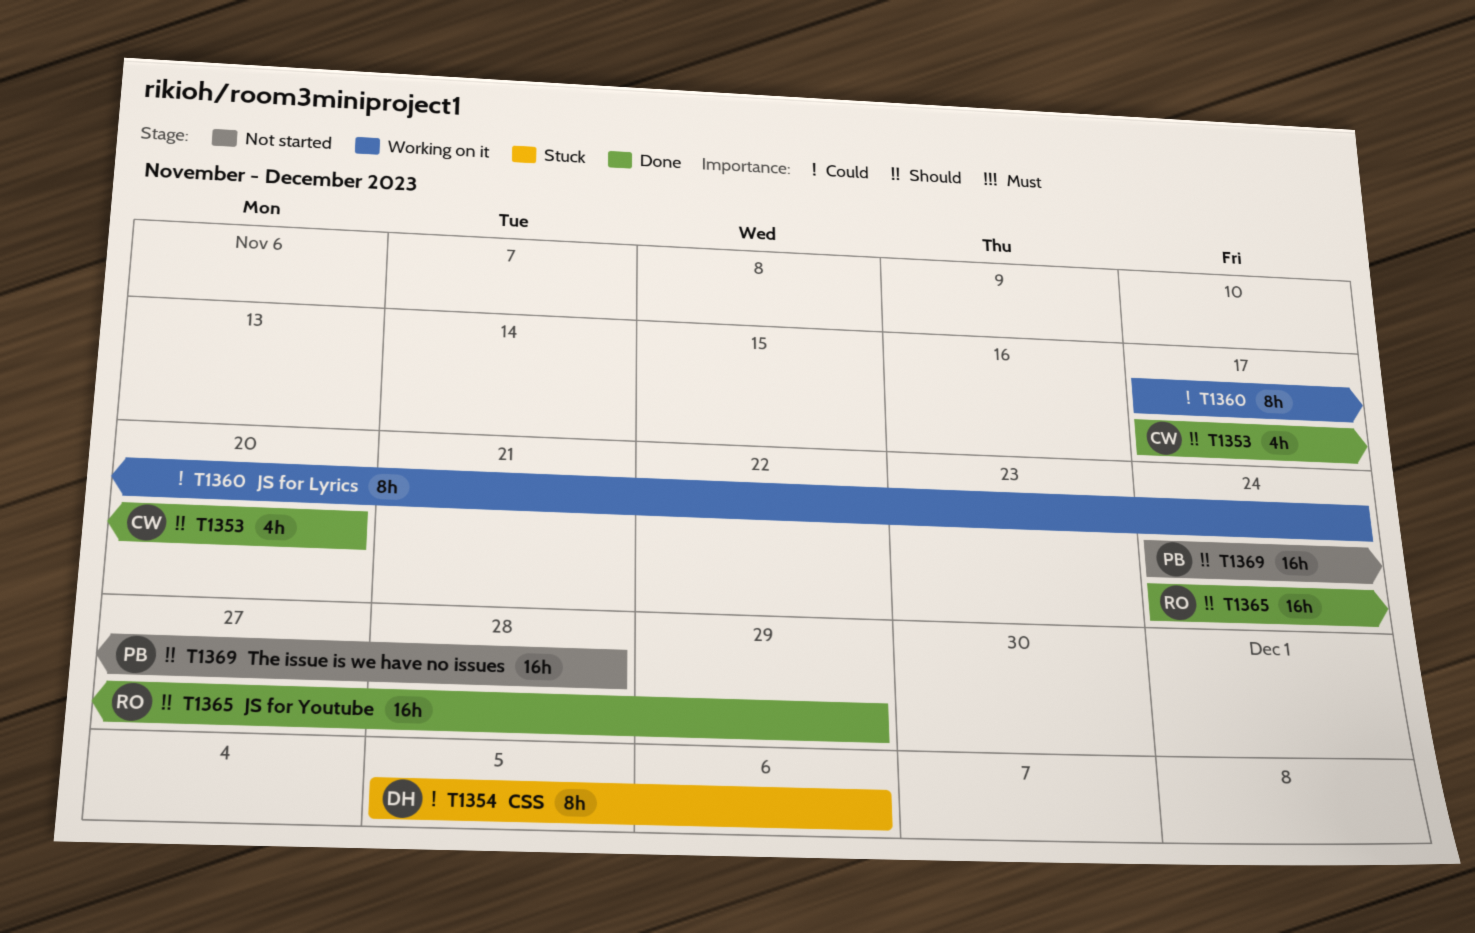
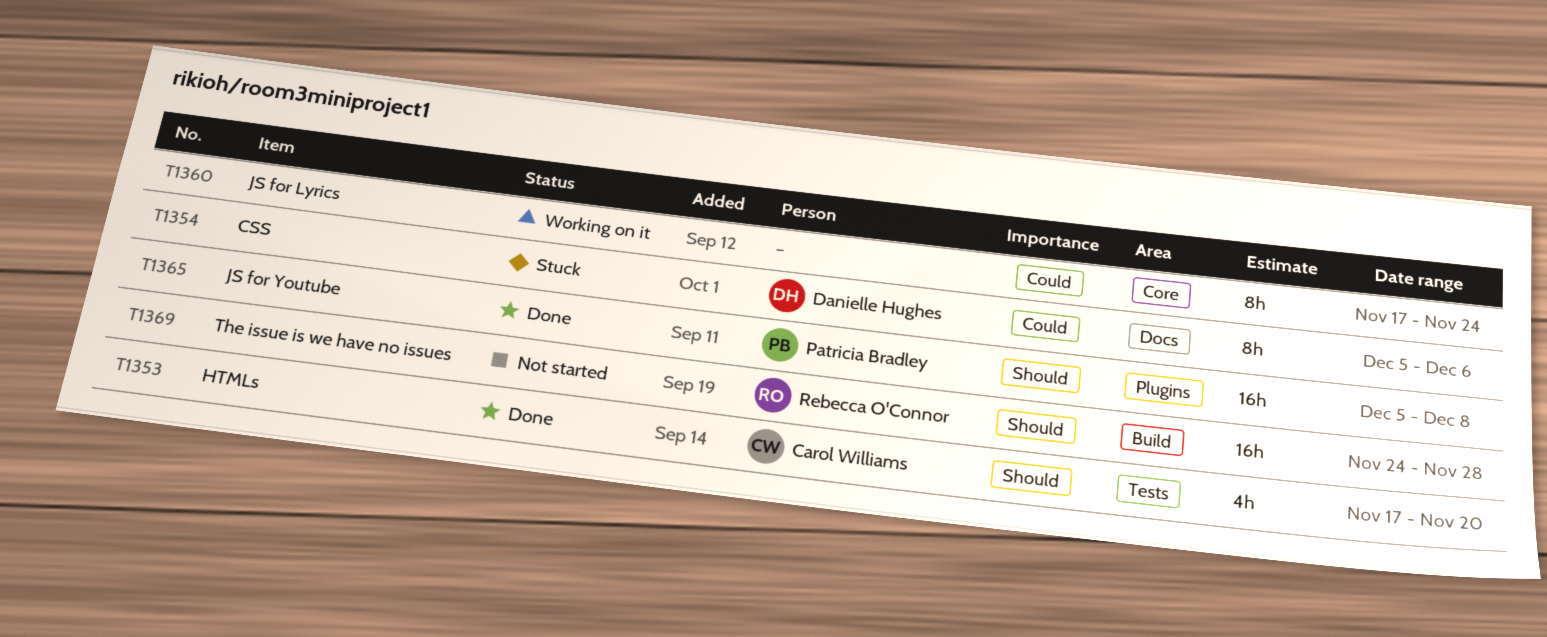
T1365, owner: Rebecca O'Connor -> Patricia Bradley
T1365, start: Nov 24 -> Dec 5
T1365, due: Nov 29 -> Dec 8
T1369, owner: Patricia Bradley -> Rebecca O'Connor

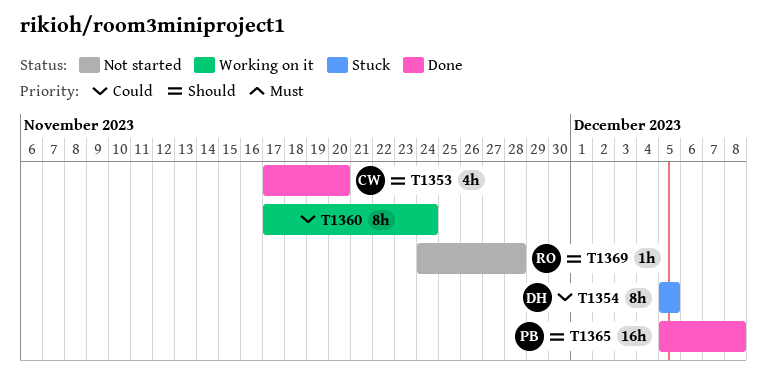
T1354, due: Dec 6 -> Dec 5
T1369, estimate: 16h -> 1h

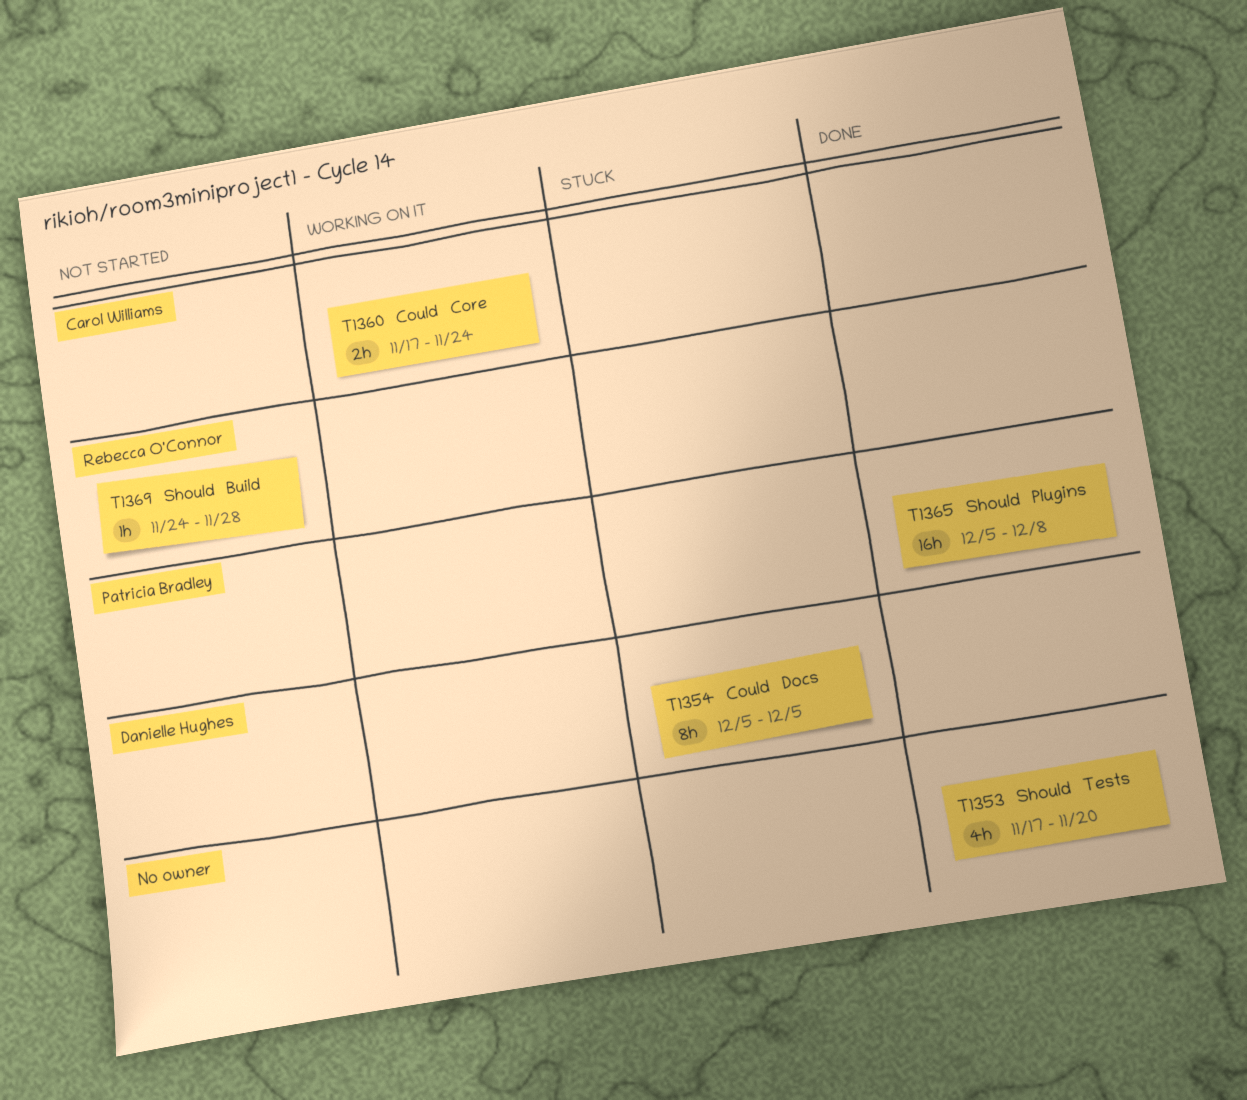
T1353, owner: Carol Williams -> none
T1360, owner: none -> Carol Williams
T1360, estimate: 8h -> 2h

